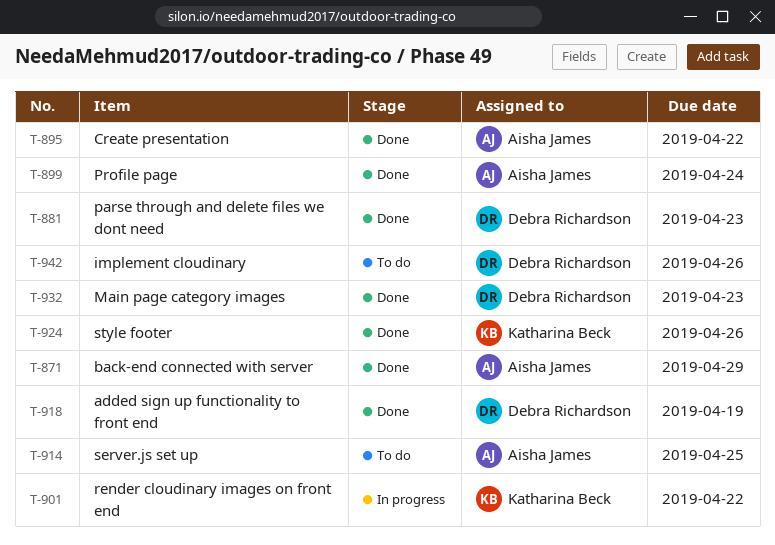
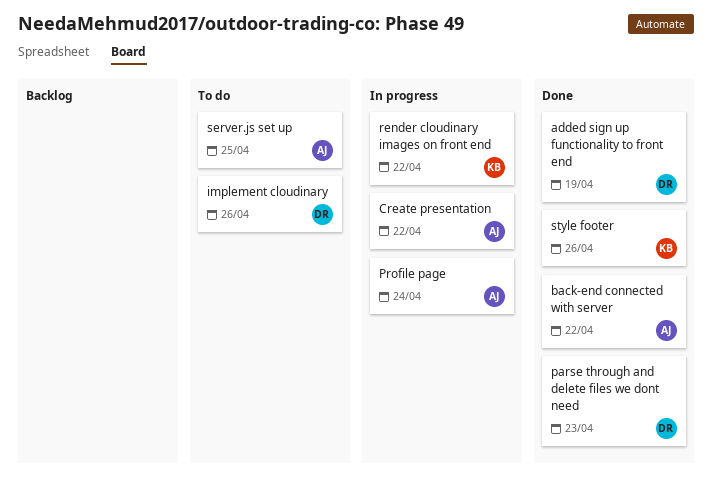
back-end connected with server, due: Apr 29 -> Apr 22
Create presentation, status: Done -> In progress
Main page category images: present -> none
Profile page, status: Done -> In progress

